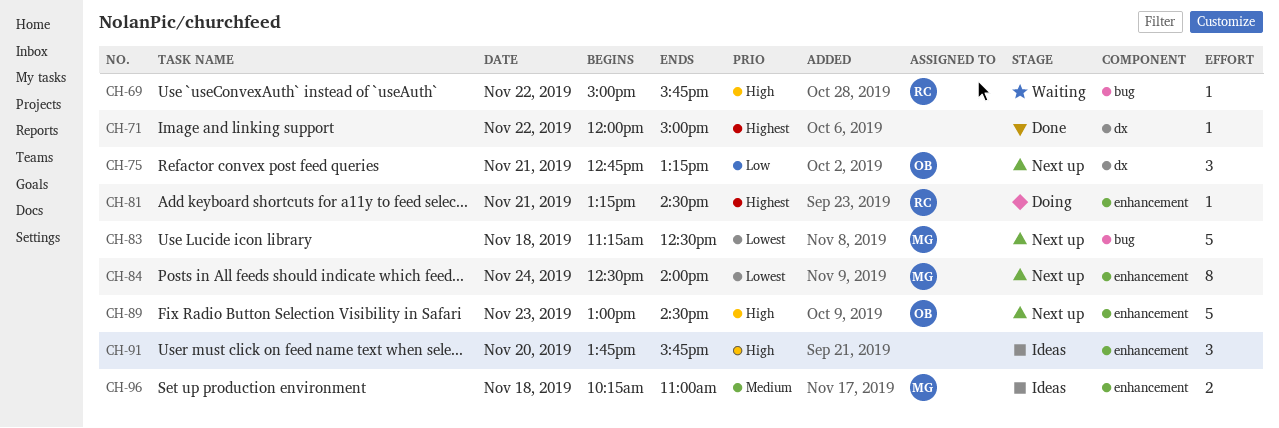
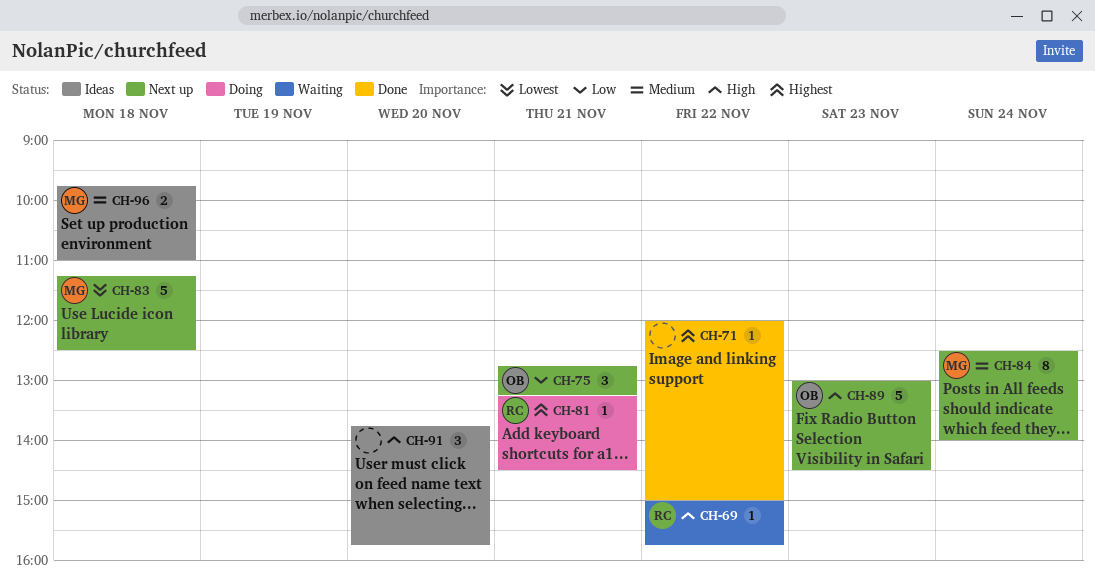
CH-84, priority: Lowest -> Medium
CH-96, begins: 10:15 -> 09:45

